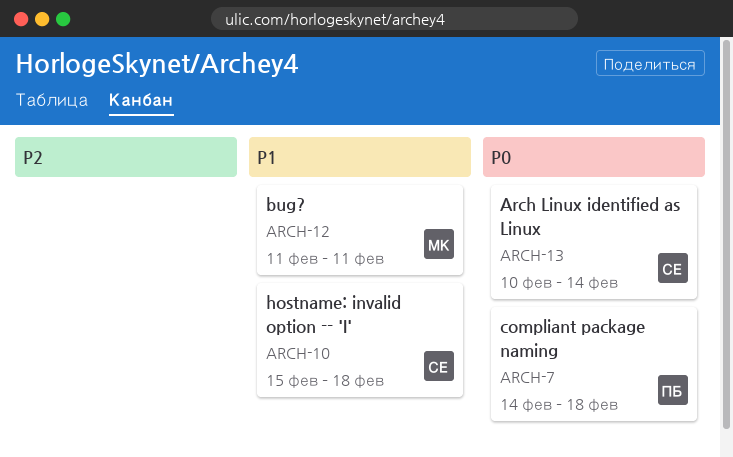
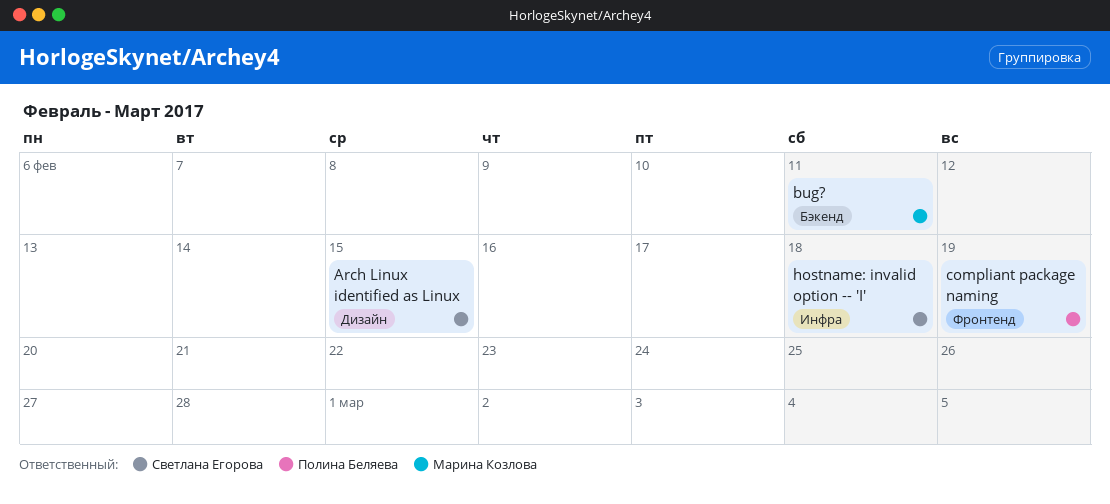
Arch Linux identified as Linux, due: Feb 14 -> Feb 15
compliant package naming, due: Feb 18 -> Feb 19

